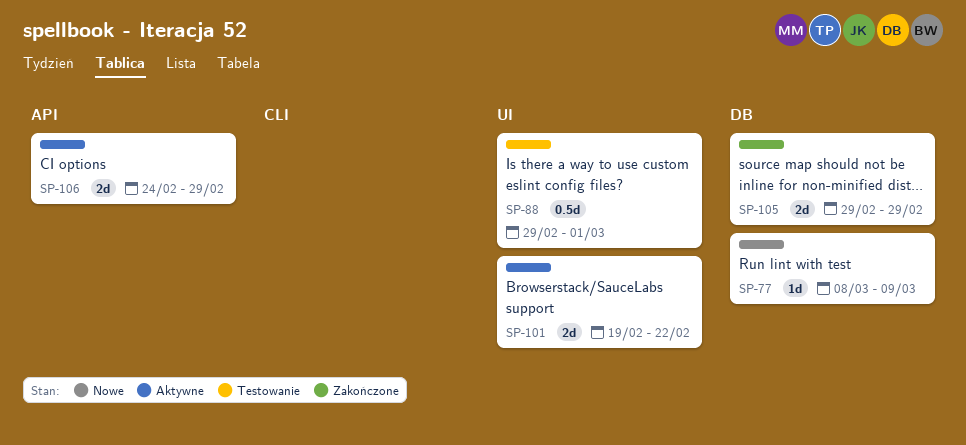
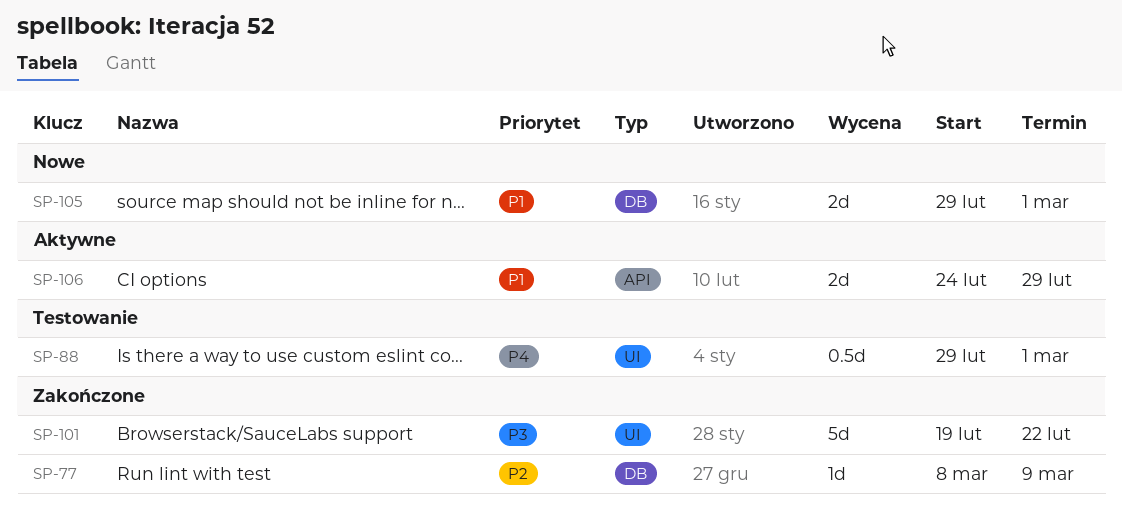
SP-77, status: Nowe -> Zakończone
SP-101, status: Aktywne -> Zakończone
SP-101, estimate: 2d -> 5d
SP-105, status: Zakończone -> Nowe
SP-105, due: Feb 29 -> Mar 1

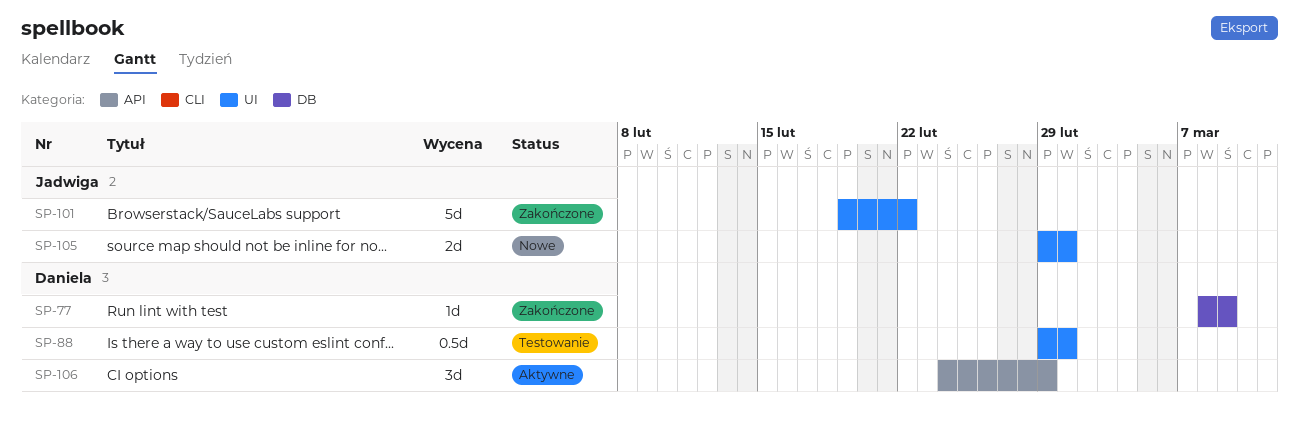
SP-105, label: DB -> UI
SP-106, estimate: 2d -> 3d

